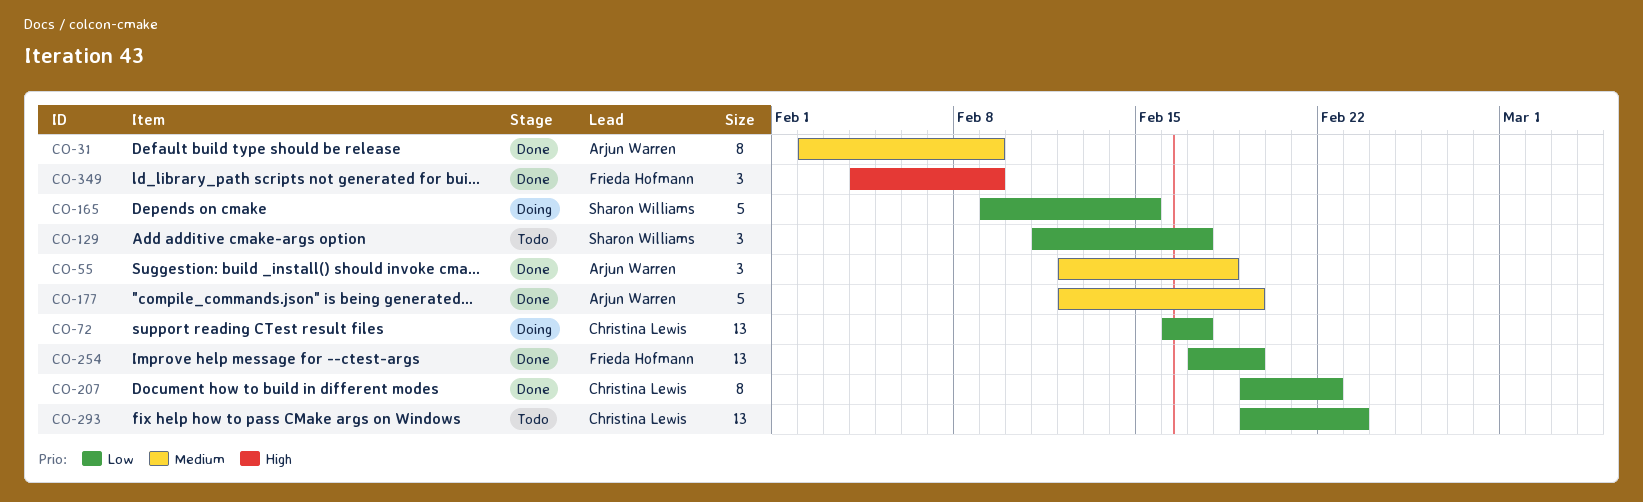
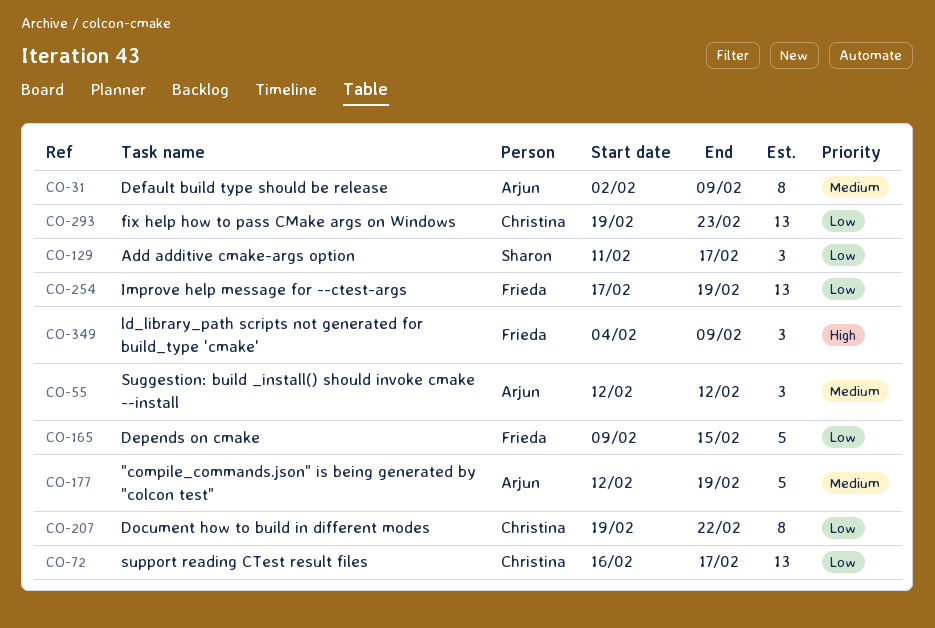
CO-55, due: Feb 18 -> Feb 12
CO-165, owner: Sharon Williams -> Frieda Hofmann

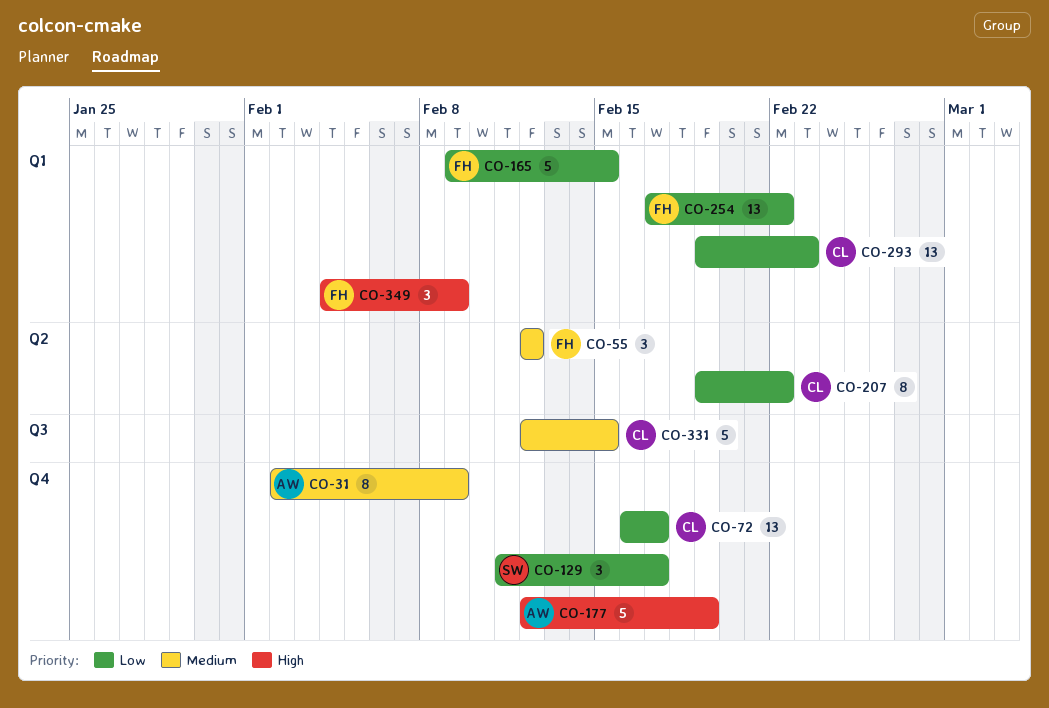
CO-55, owner: Arjun -> Frieda
CO-177, priority: Medium -> High
CO-254, due: Feb 19 -> Feb 22
CO-331: none -> present

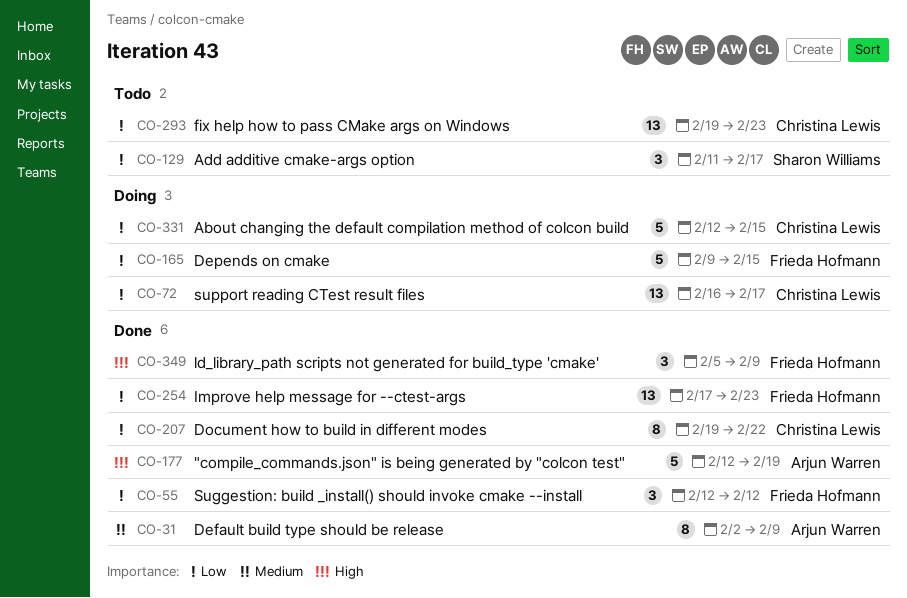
CO-55, priority: Medium -> Low
CO-254, due: Feb 22 -> Feb 23
CO-331, priority: Medium -> Low
CO-349, start: Feb 4 -> Feb 5

